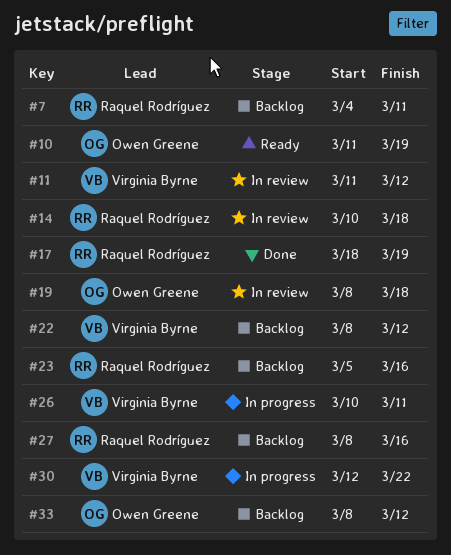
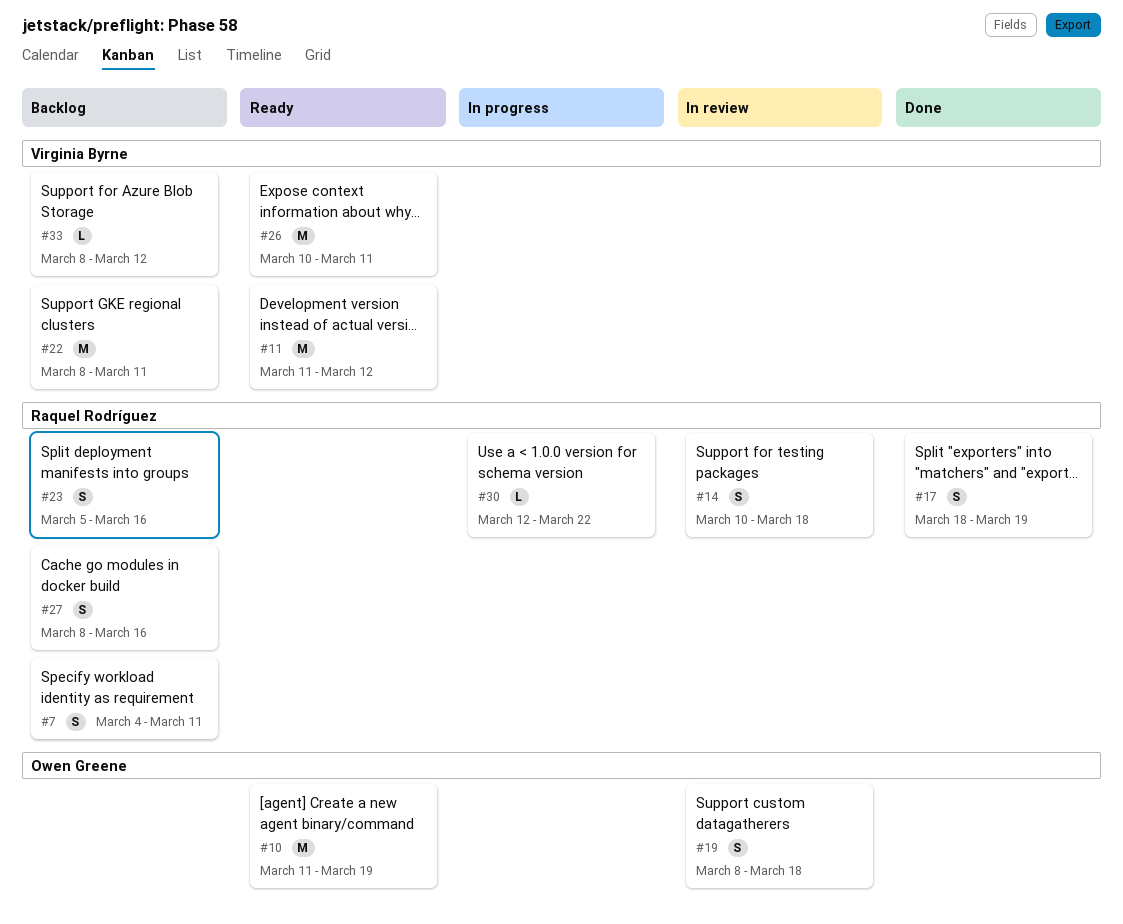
#11, status: In review -> Ready
#22, due: Mar 12 -> Mar 11
#26, status: In progress -> Ready
#30, owner: Virginia Byrne -> Raquel Rodríguez
#33, owner: Owen Greene -> Virginia Byrne

